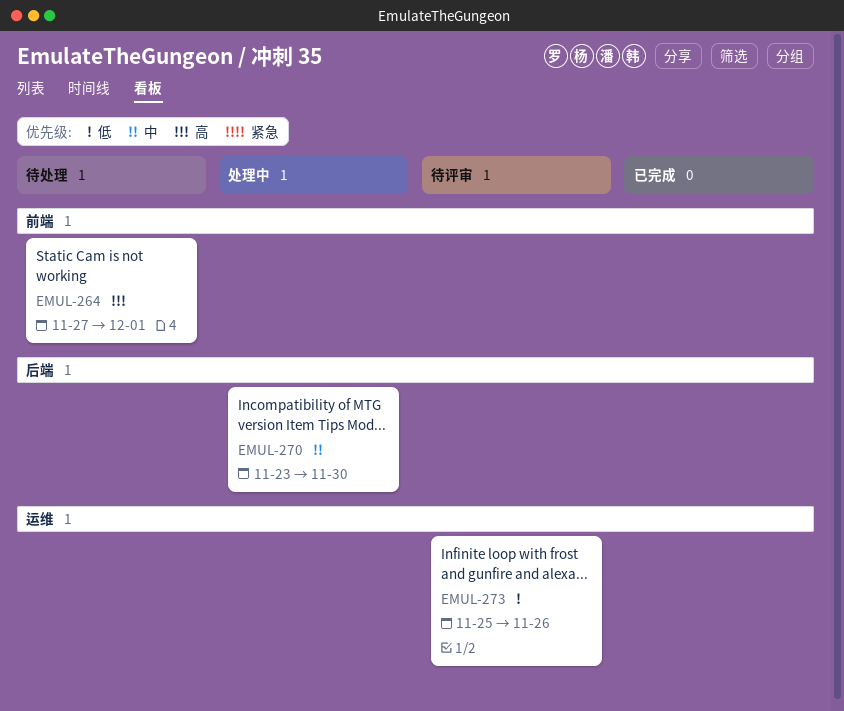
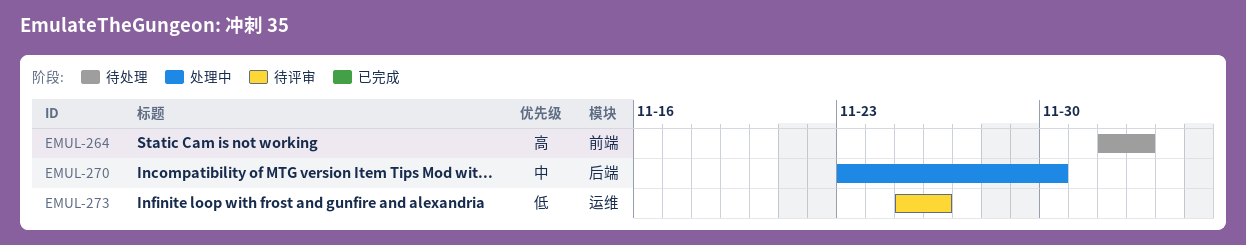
EMUL-264, start: Nov 27 -> Dec 2
EMUL-264, due: Dec 1 -> Dec 3

